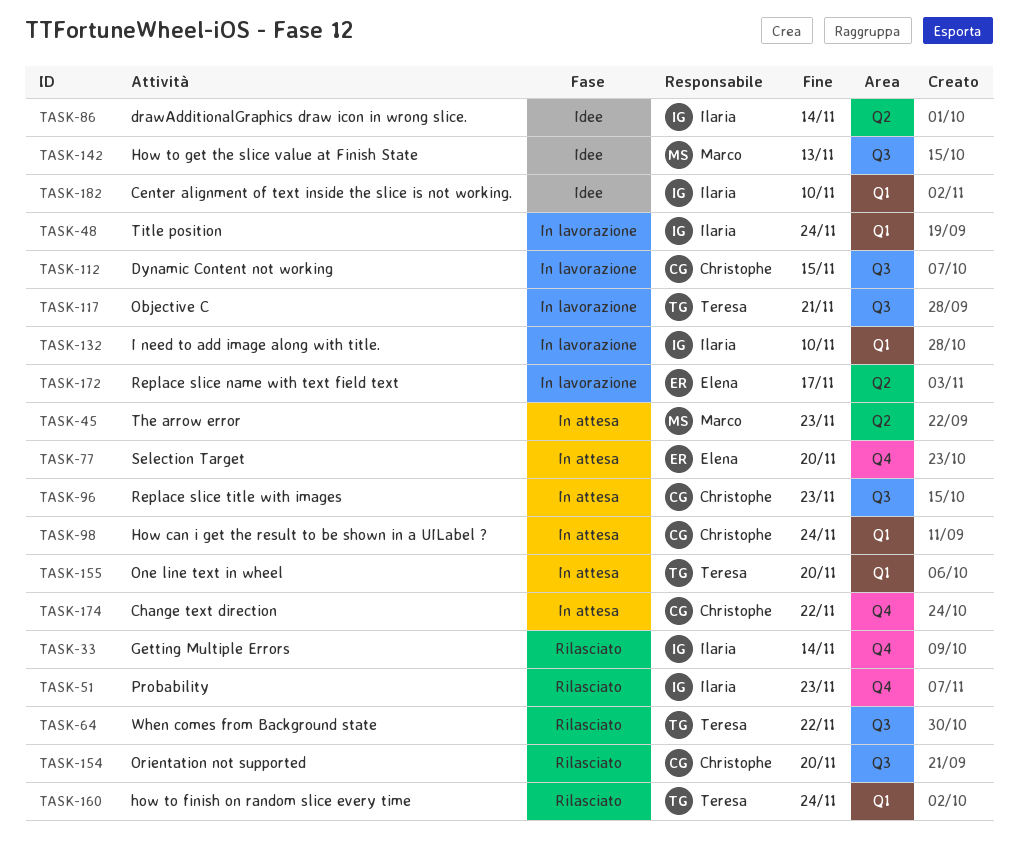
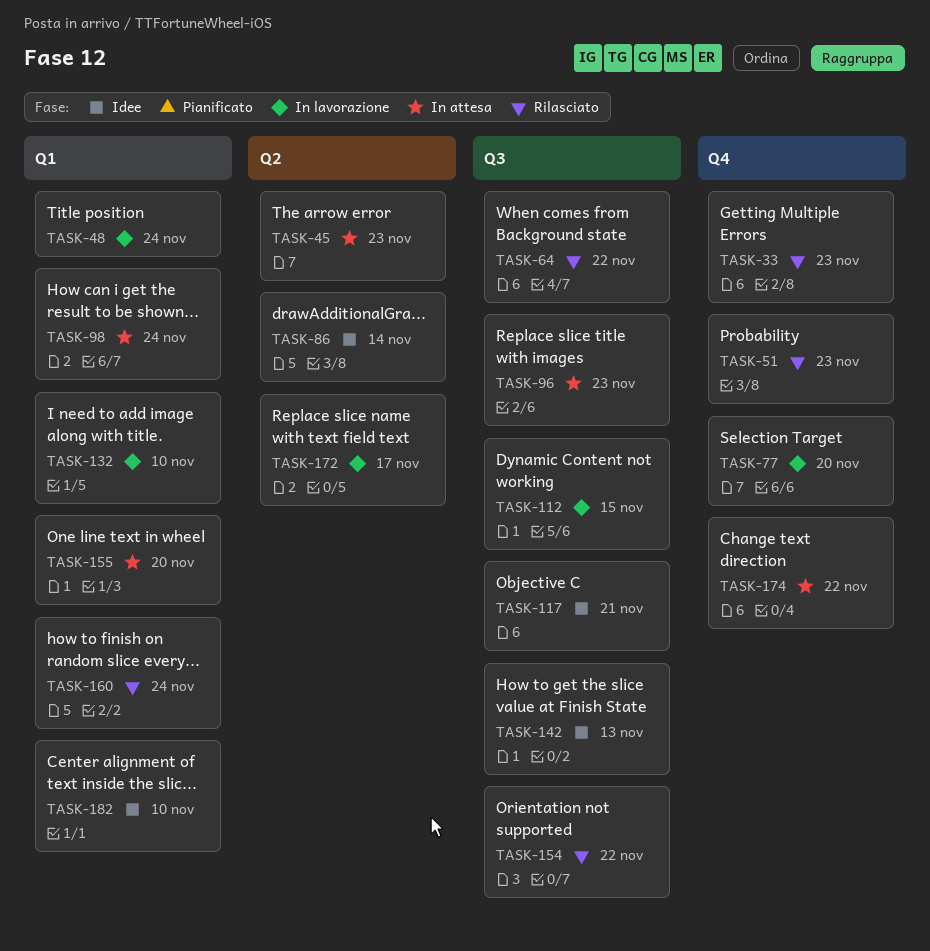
TASK-33, due: Nov 14 -> Nov 23
TASK-77, status: In attesa -> In lavorazione
TASK-117, status: In lavorazione -> Idee
TASK-154, due: Nov 20 -> Nov 22

